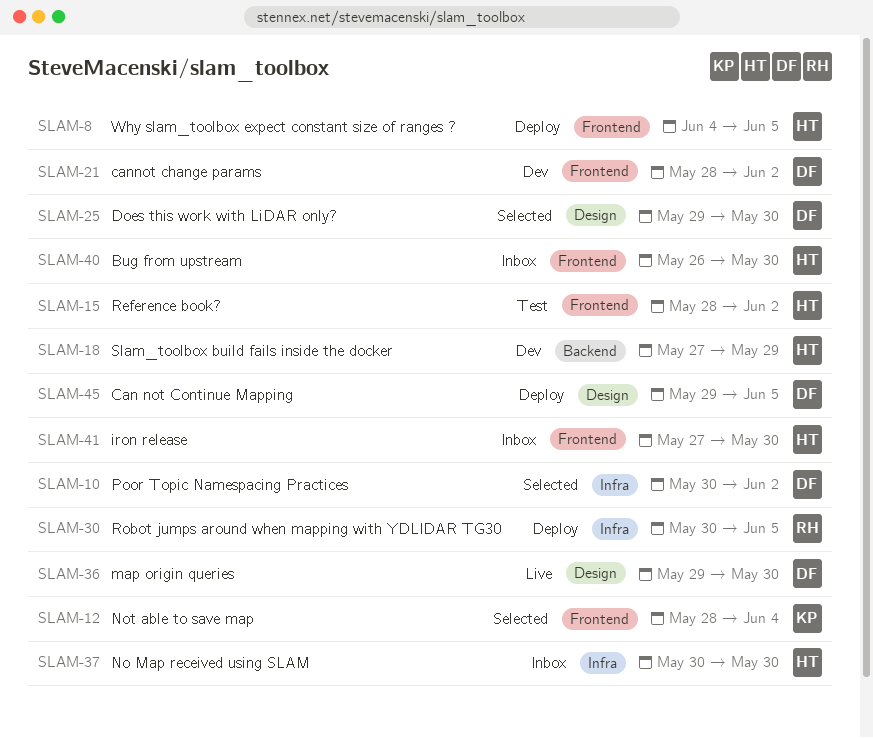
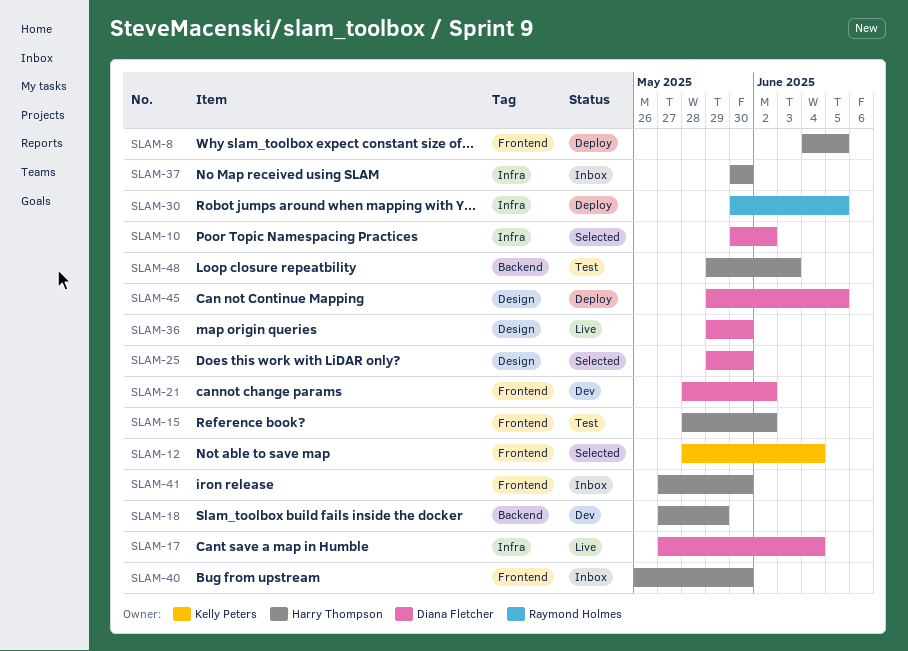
SLAM-17: none -> present
SLAM-48: none -> present

